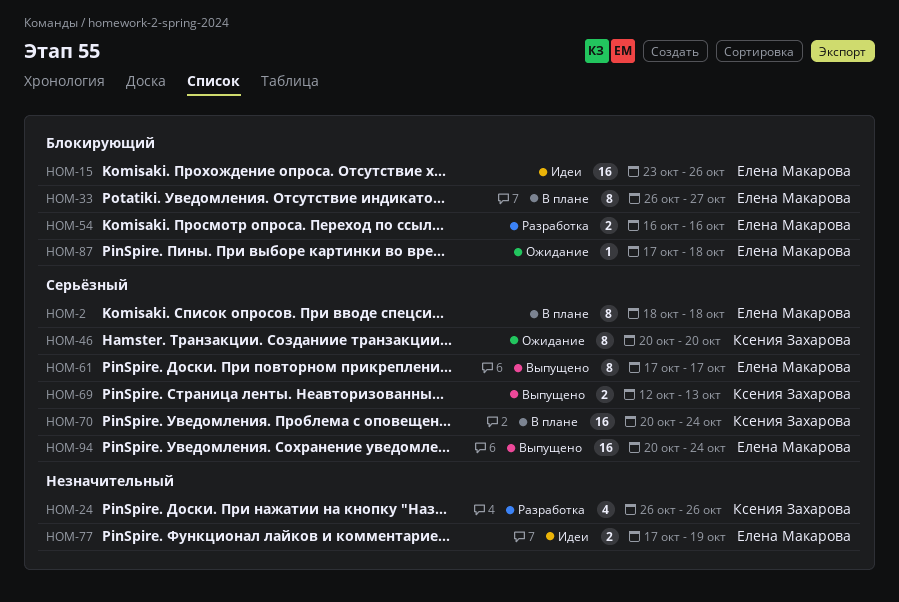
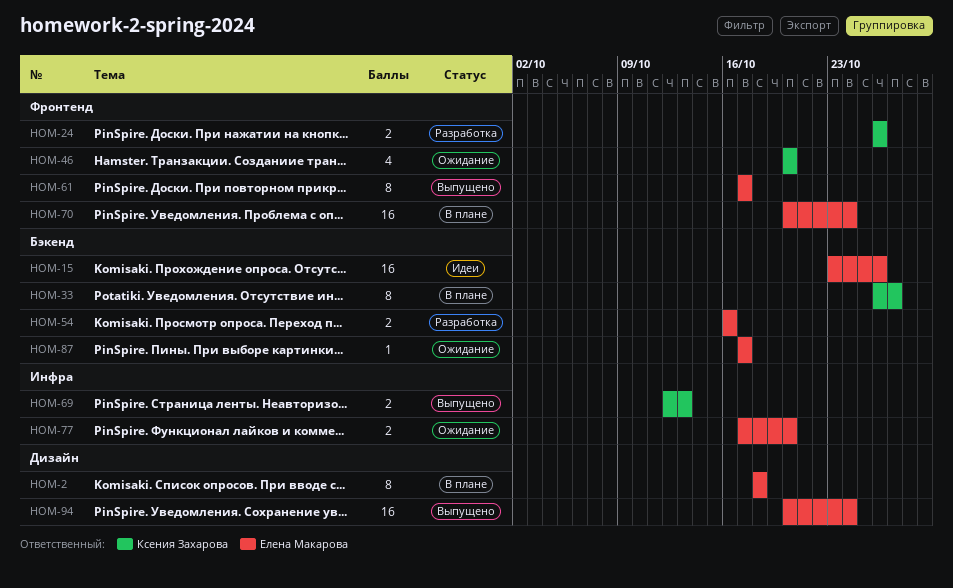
HOM-24, estimate: 4 -> 2
HOM-33, owner: Елена Макарова -> Ксения Захарова
HOM-46, estimate: 8 -> 4
HOM-70, owner: Ксения Захарова -> Елена Макарова
HOM-77, status: Идеи -> Ожидание
HOM-77, due: Oct 19 -> Oct 20
HOM-87, due: Oct 18 -> Oct 17

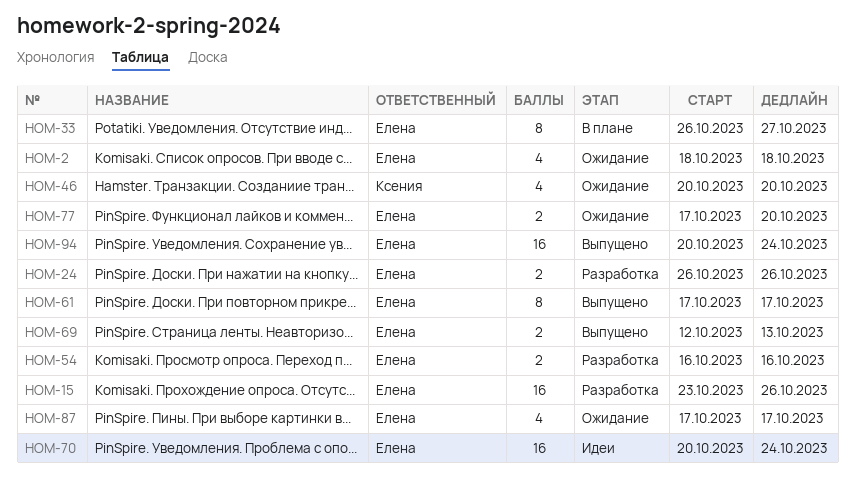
HOM-2, status: В плане -> Ожидание
HOM-2, estimate: 8 -> 4
HOM-15, status: Идеи -> Разработка
HOM-24, owner: Ксения Захарова -> Елена Макарова
HOM-33, owner: Ксения Захарова -> Елена Макарова
HOM-69, owner: Ксения Захарова -> Елена Макарова
HOM-70, status: В плане -> Идеи
HOM-87, estimate: 1 -> 4

